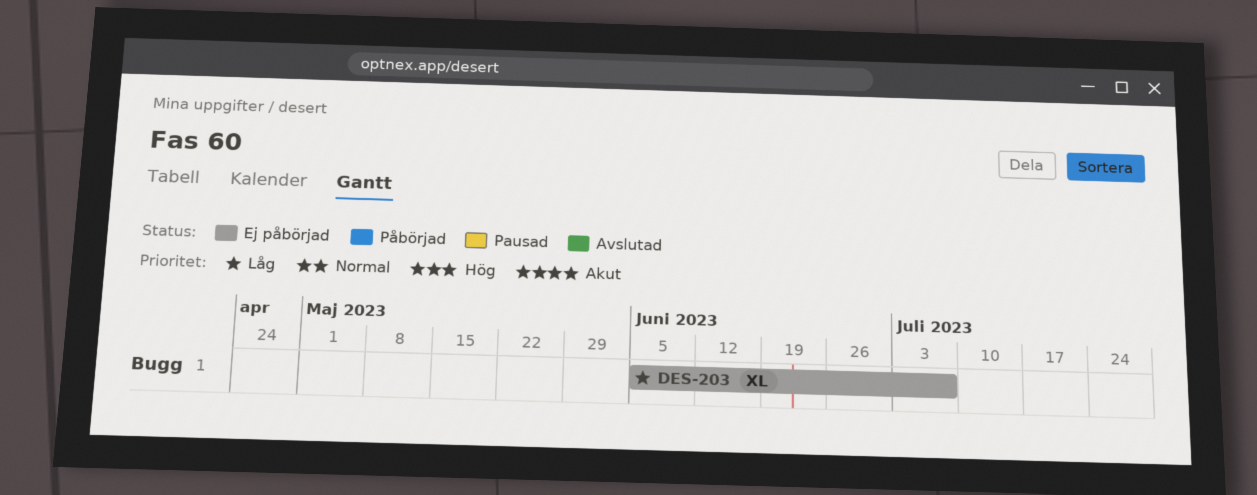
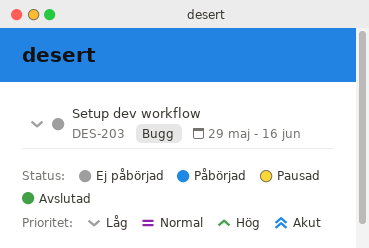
DES-203, start: Jun 5 -> May 29
DES-203, due: Jul 7 -> Jun 16

